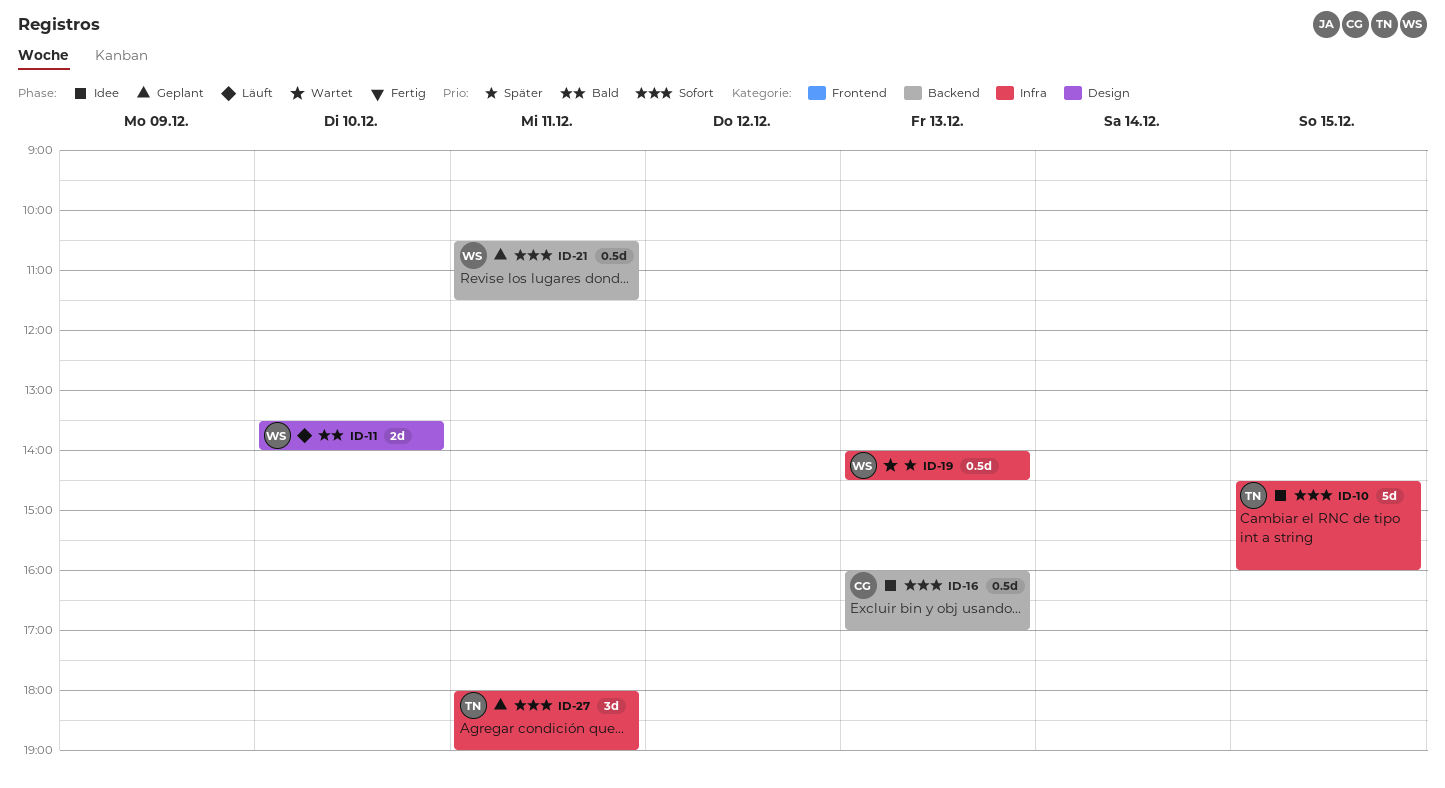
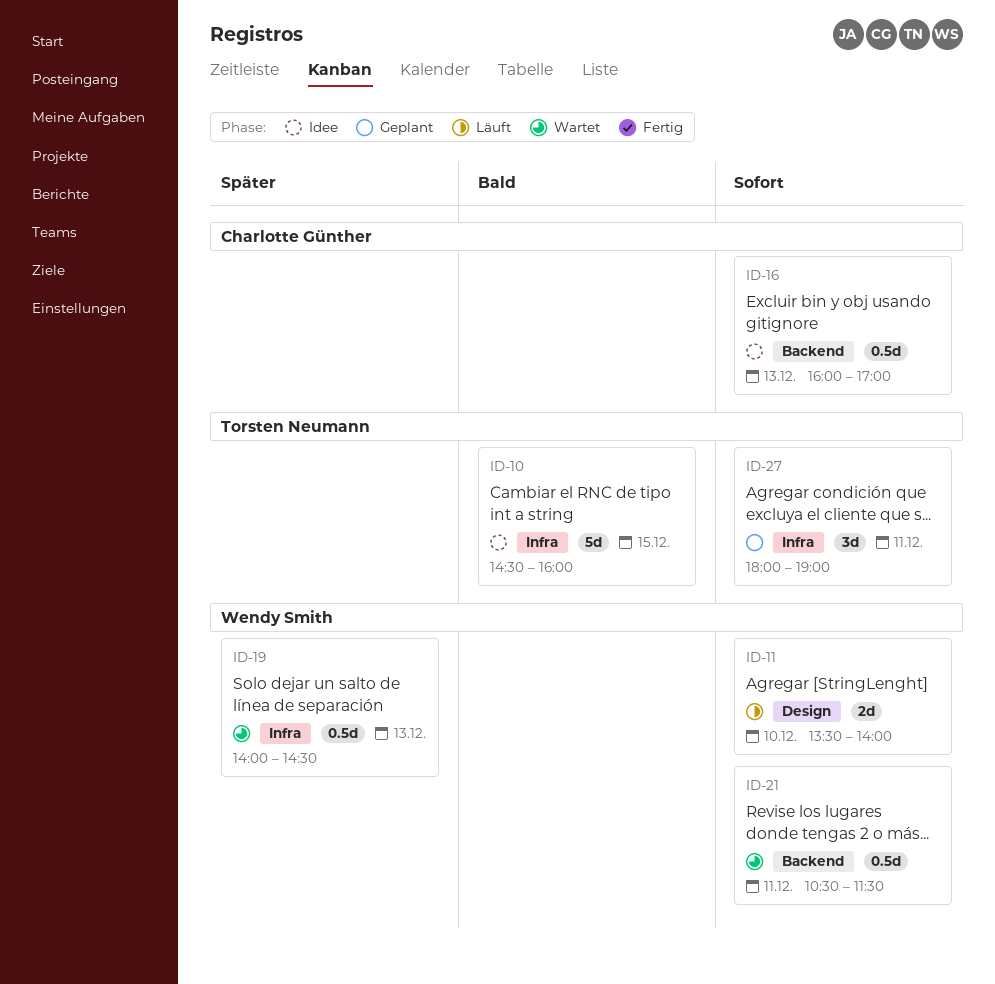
ID-10, priority: Sofort -> Bald
ID-11, priority: Bald -> Sofort
ID-21, status: Geplant -> Wartet

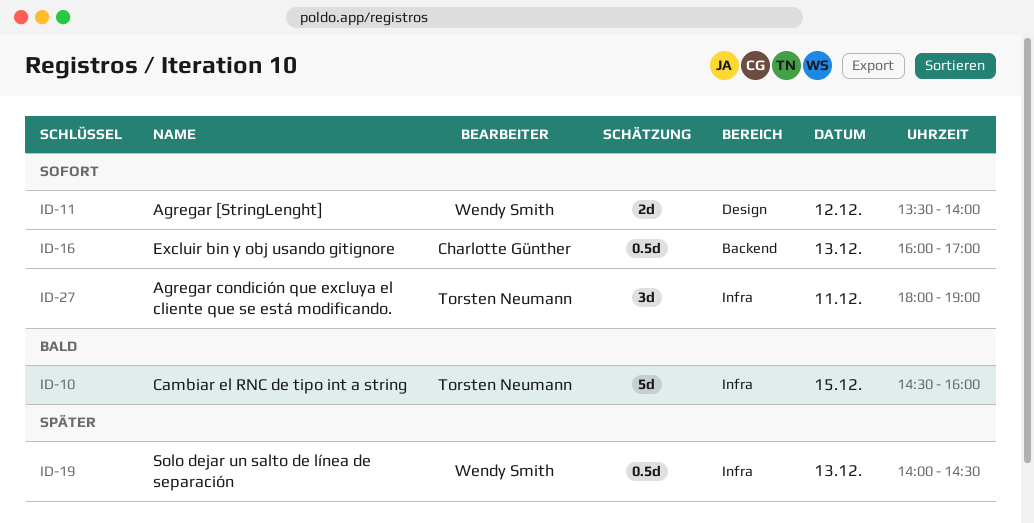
ID-11, day: Dec 10 -> Dec 12
ID-21: present -> none

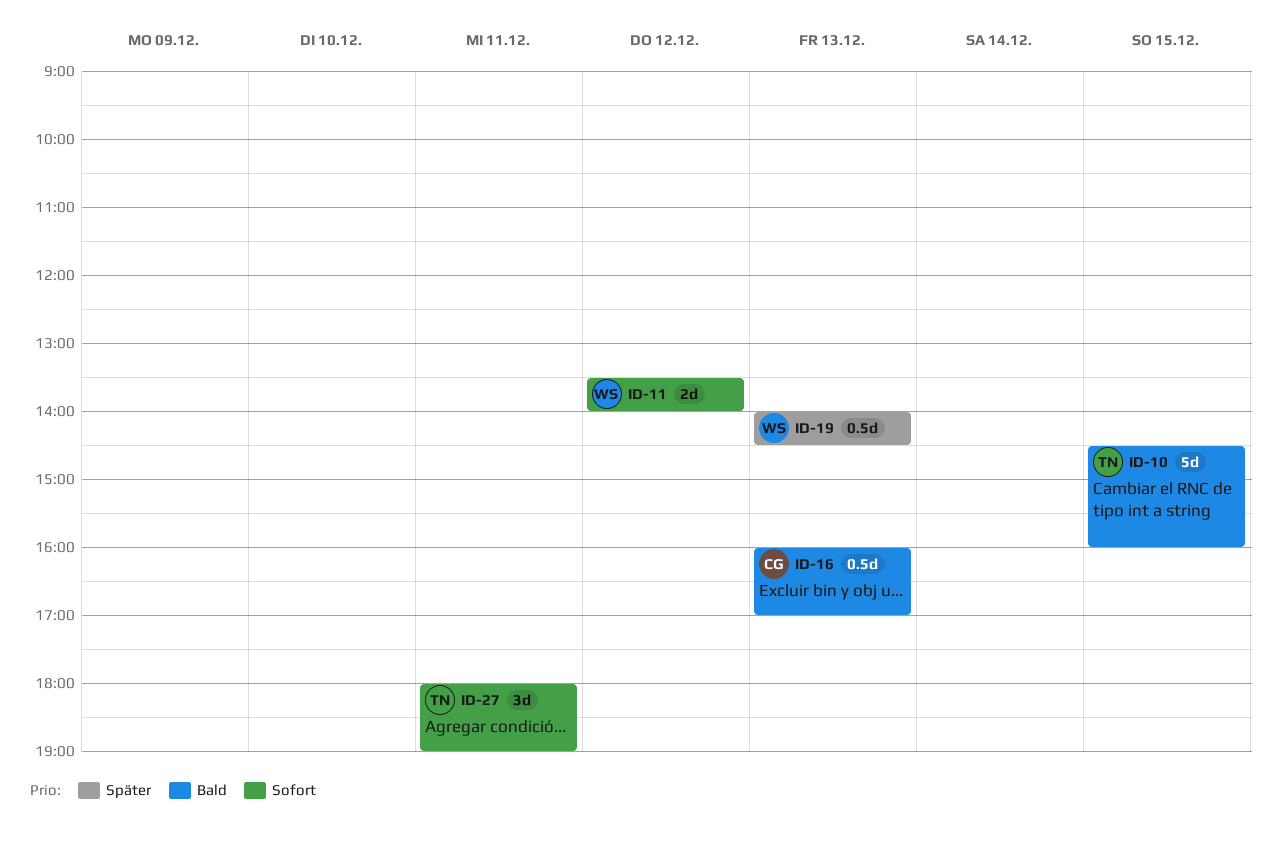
ID-16, priority: Sofort -> Bald

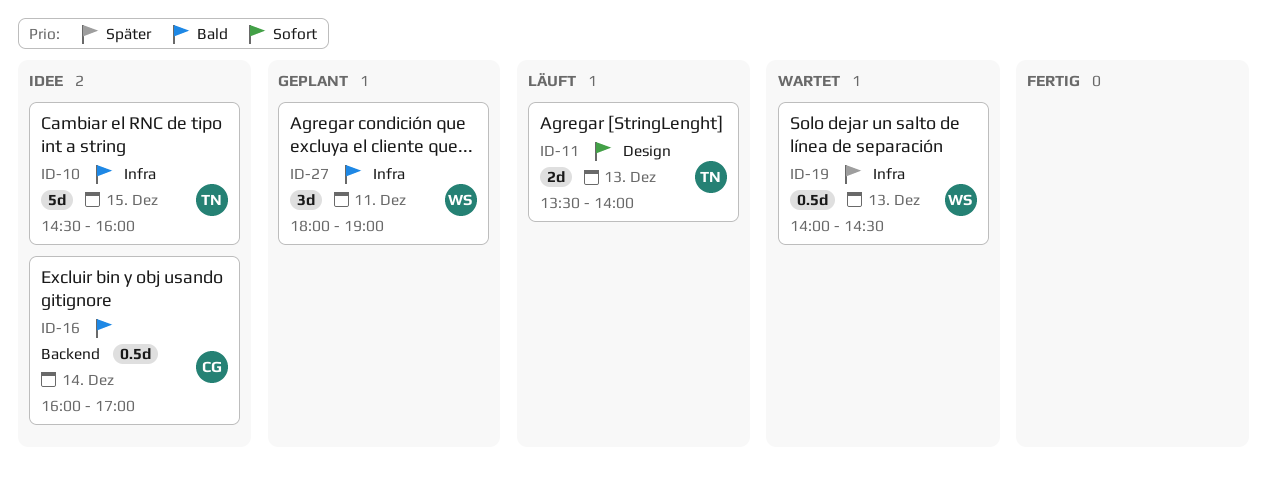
ID-11, owner: WS -> TN
ID-11, day: Dec 12 -> Dec 13
ID-16, day: Dec 13 -> Dec 14
ID-27, owner: TN -> WS
ID-27, priority: Sofort -> Bald

